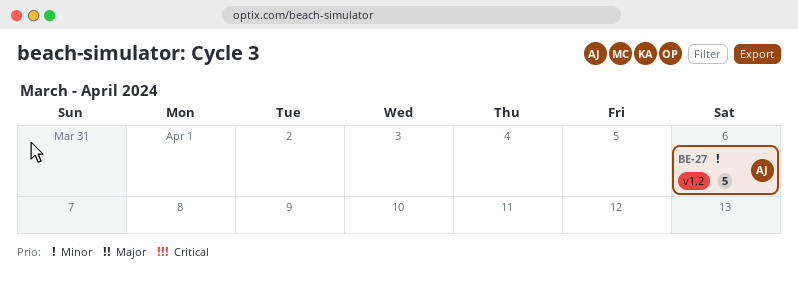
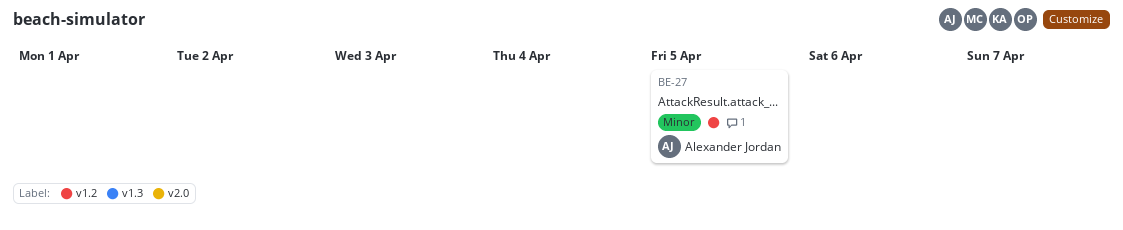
BE-27, due: Apr 6 -> Apr 5

